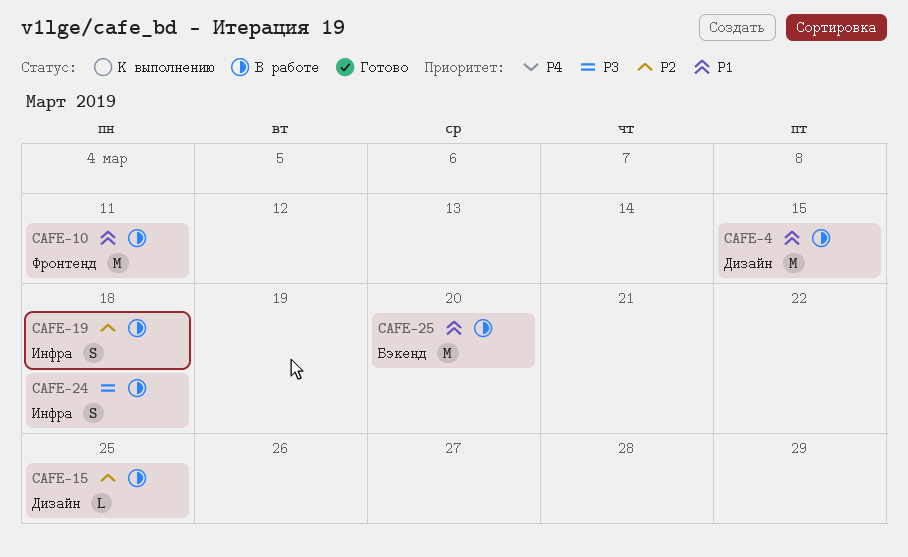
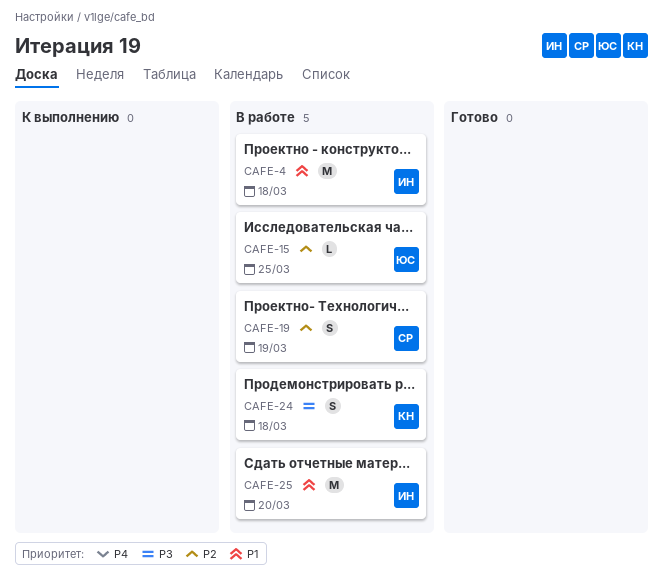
CAFE-4, due: Mar 15 -> Mar 18
CAFE-10: present -> none
CAFE-19, due: Mar 18 -> Mar 19

